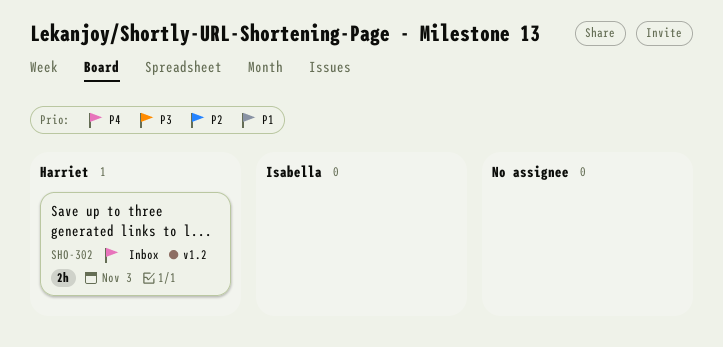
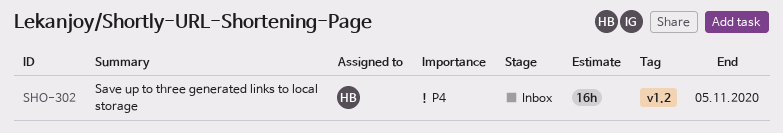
SHO-302, estimate: 2h -> 16h
SHO-302, due: Nov 3 -> Nov 5

